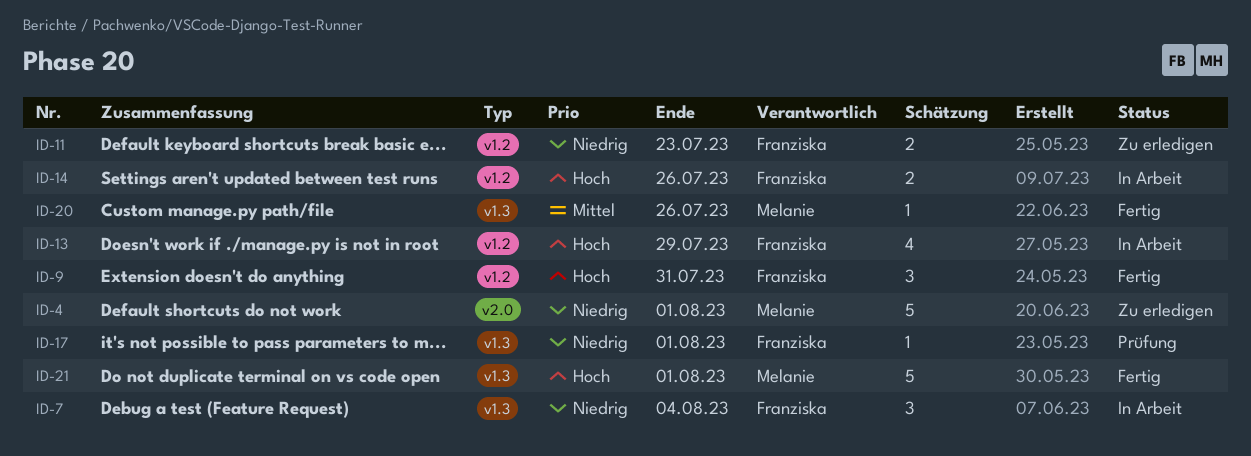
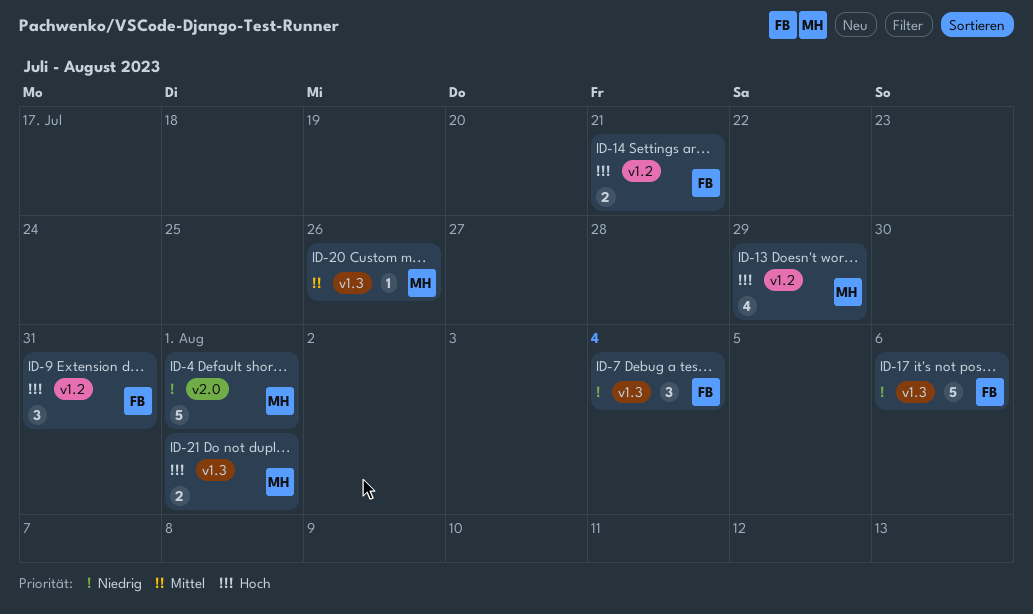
ID-11: present -> none
ID-13, owner: Franziska -> Melanie
ID-14, due: Jul 26 -> Jul 21
ID-17, estimate: 1 -> 5
ID-17, due: Aug 1 -> Aug 6
ID-21, estimate: 5 -> 2

